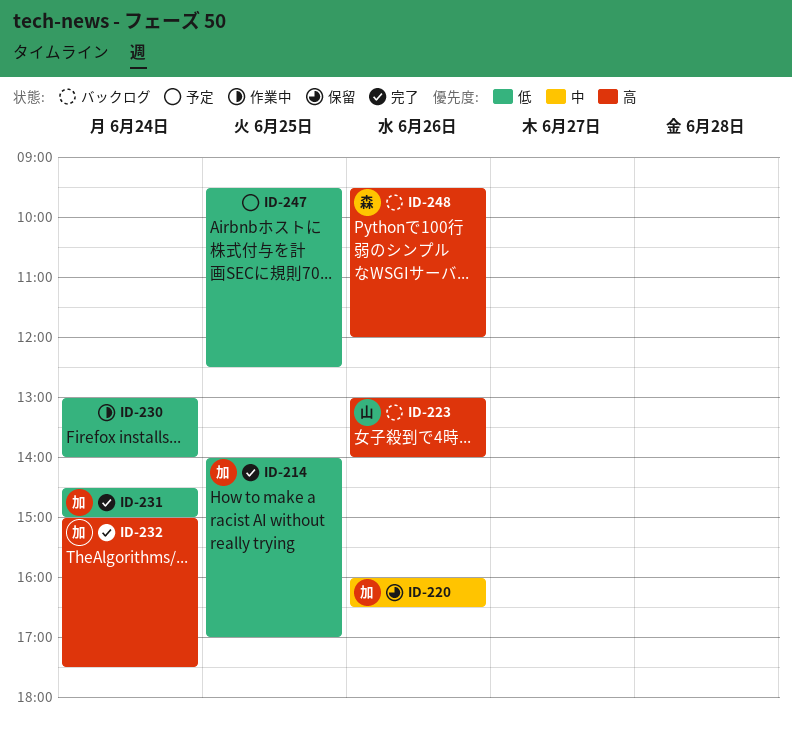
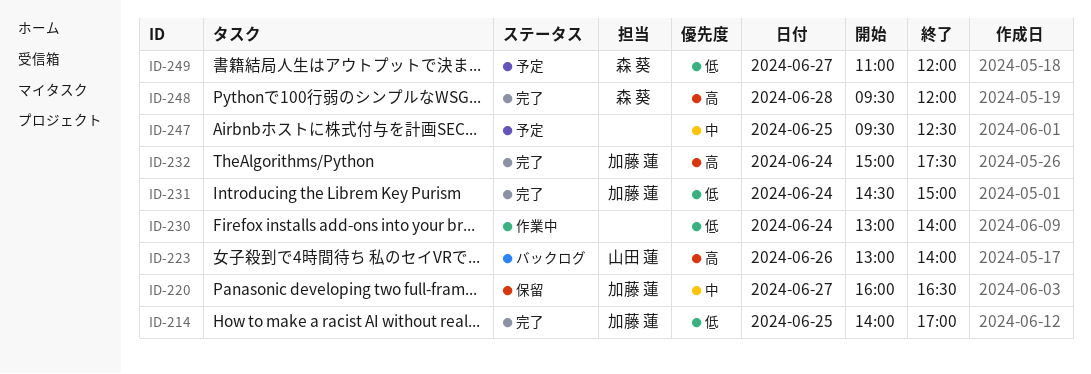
ID-220, day: Jun 26 -> Jun 27
ID-247, priority: 低 -> 中
ID-248, status: バックログ -> 完了
ID-248, day: Jun 26 -> Jun 28
ID-249: none -> present

